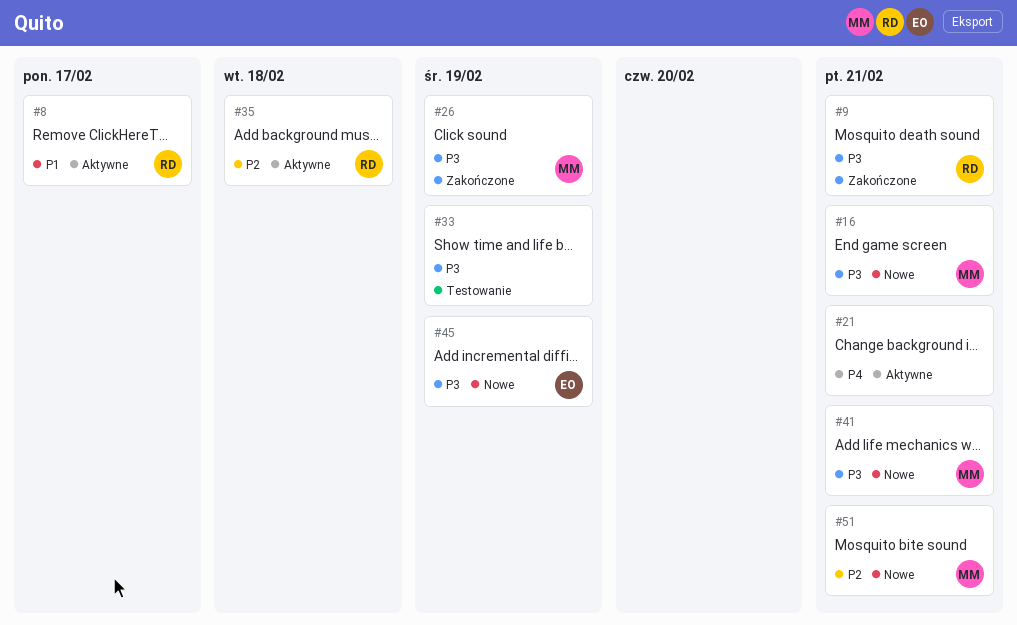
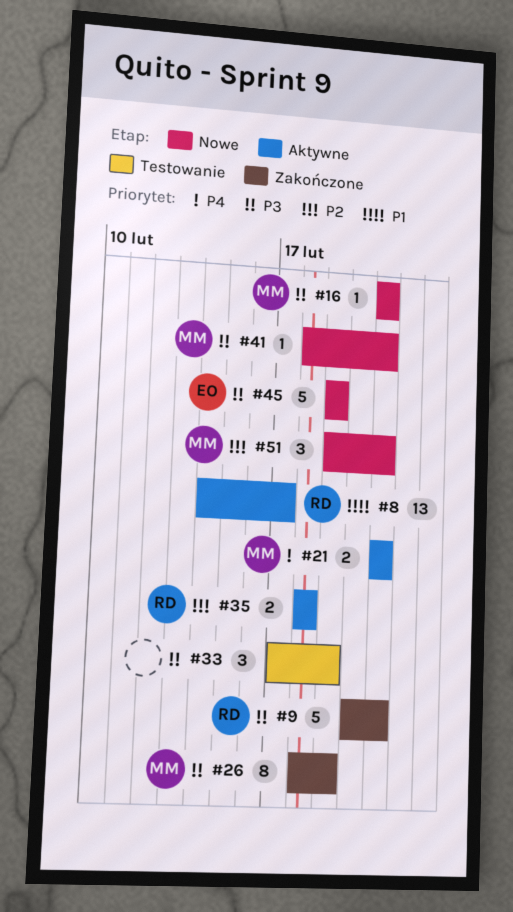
#21, owner: none -> MM

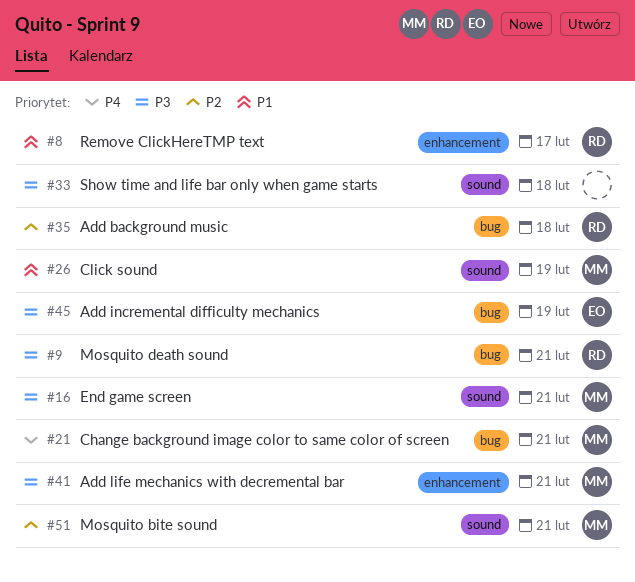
#26, priority: P3 -> P1
#33, due: Feb 19 -> Feb 18

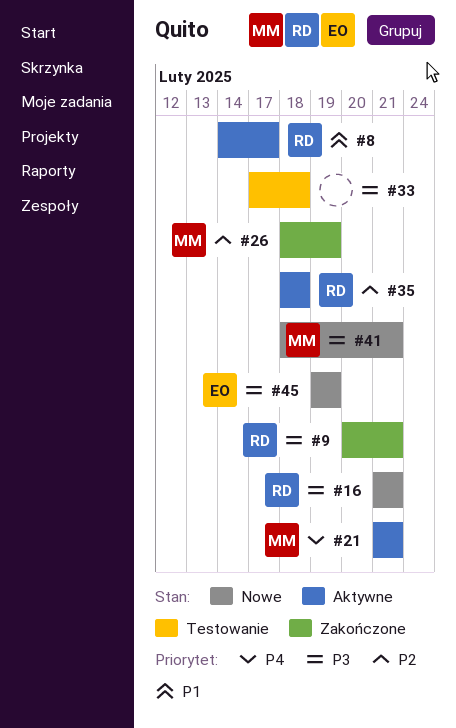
#16, owner: MM -> RD
#26, priority: P1 -> P2
#51: present -> none

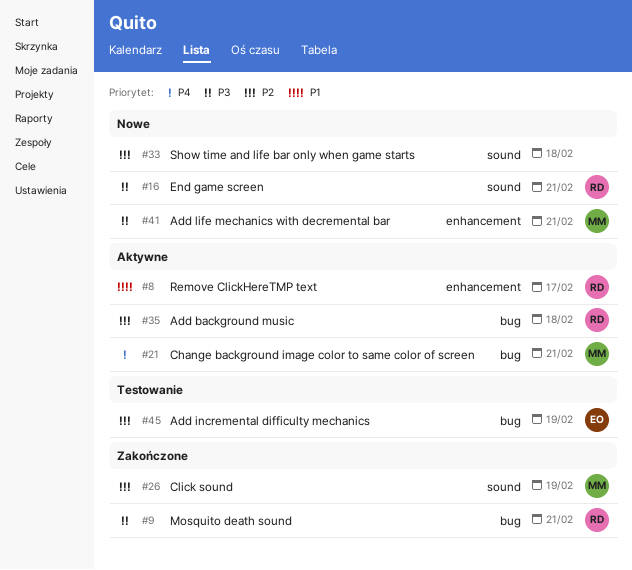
#33, status: Testowanie -> Nowe
#33, priority: P3 -> P2
#45, status: Nowe -> Testowanie
#45, priority: P3 -> P2

